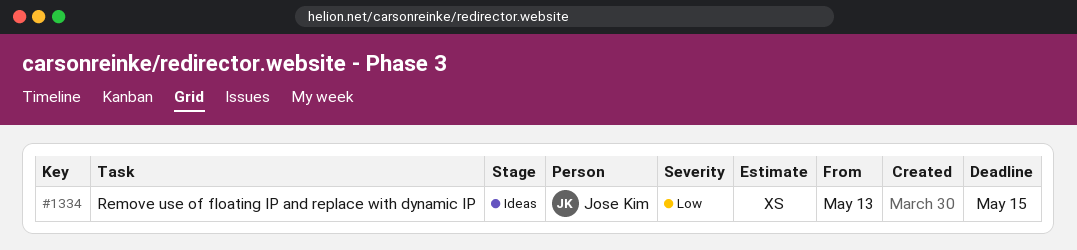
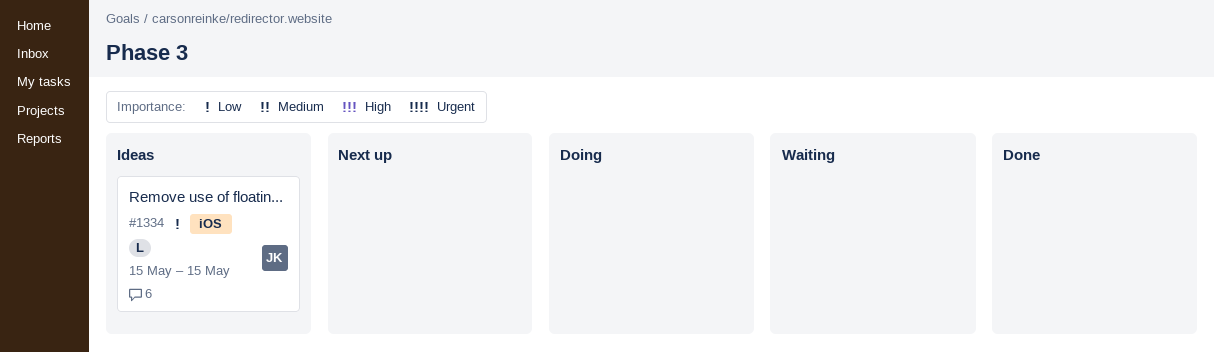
#1334, estimate: XS -> L
#1334, start: May 13 -> May 15

